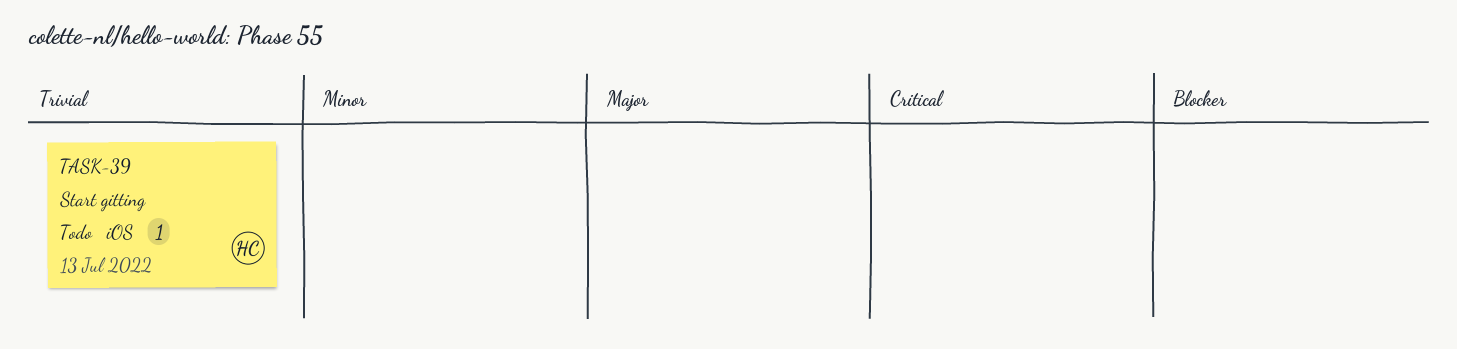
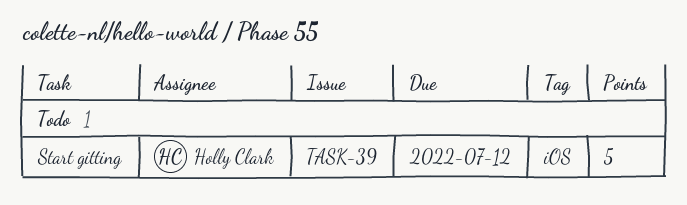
TASK-39, estimate: 1 -> 5
TASK-39, due: Jul 13 -> Jul 12

